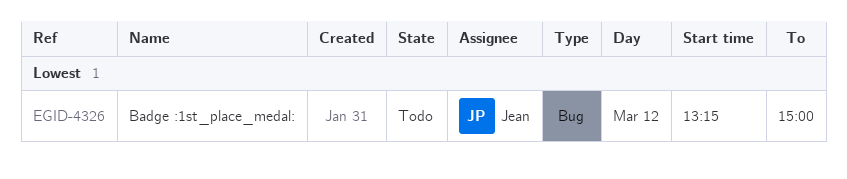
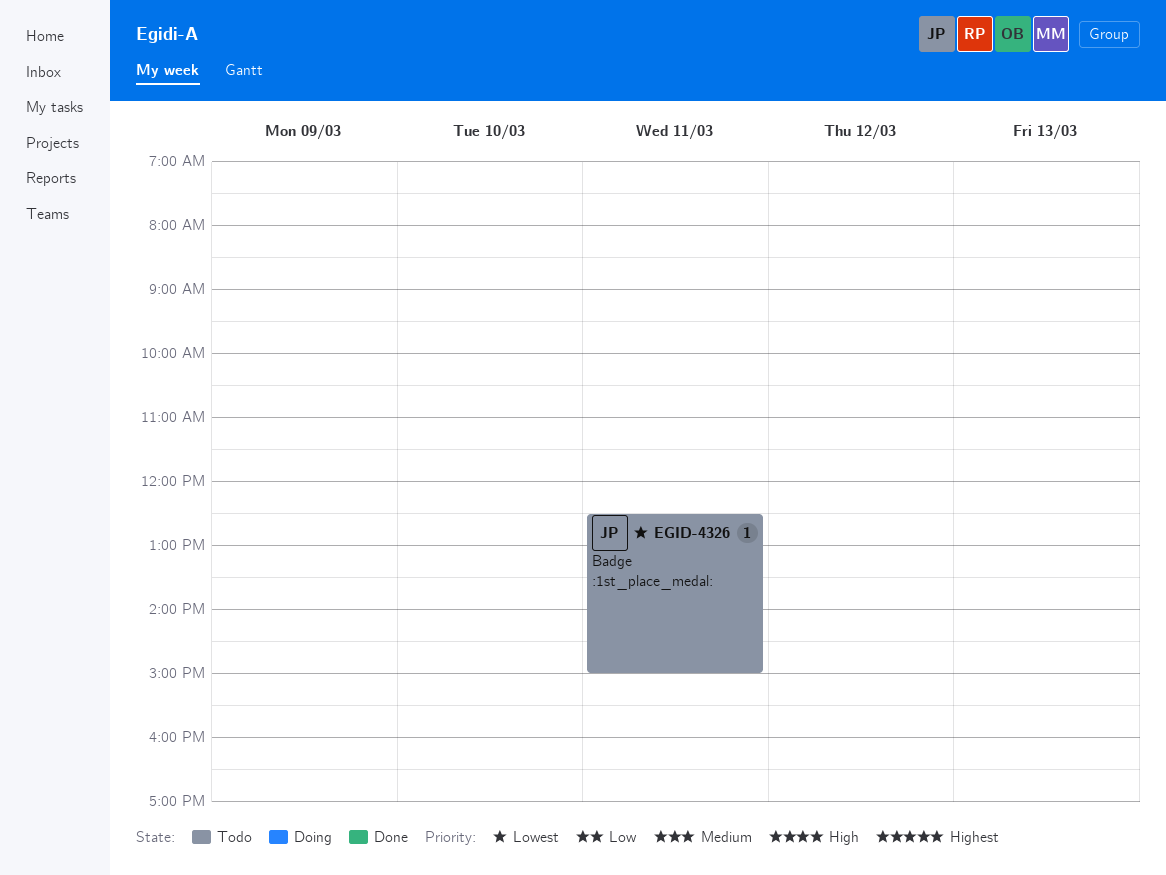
EGID-4326, day: Mar 12 -> Mar 11
EGID-4326, begins: 13:15 -> 12:30

